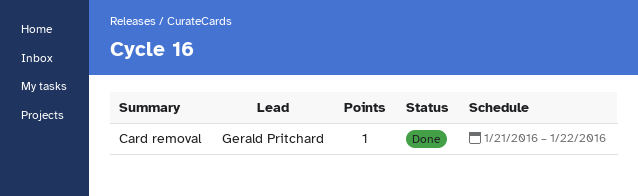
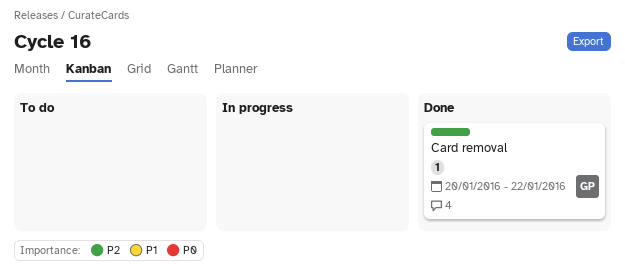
Card removal, start: Jan 21 -> Jan 20

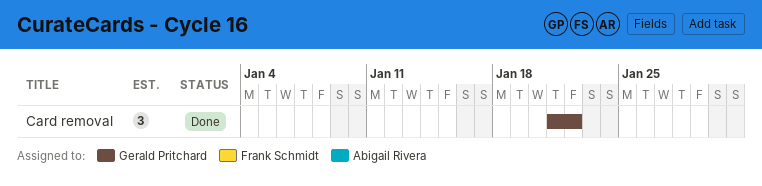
Card removal, estimate: 1 -> 3
Card removal, start: Jan 20 -> Jan 21

